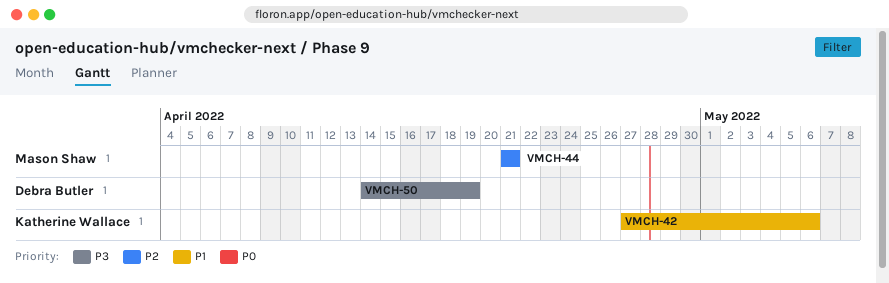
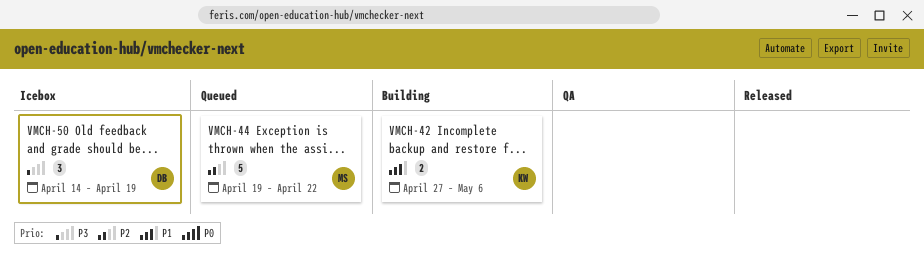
VMCH-44, start: Apr 21 -> Apr 19
VMCH-44, due: Apr 21 -> Apr 22

